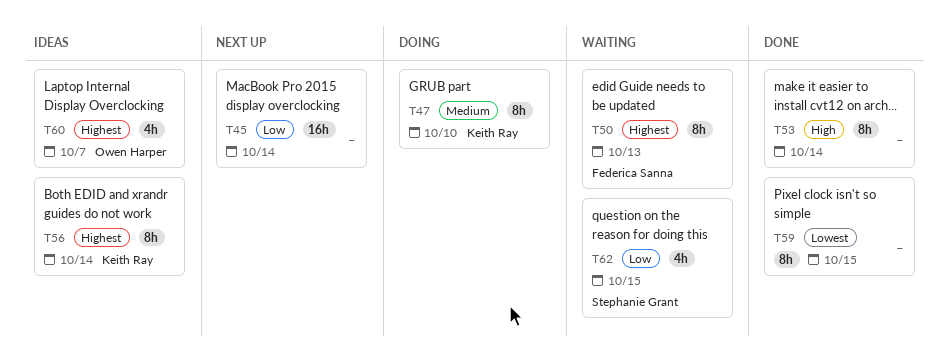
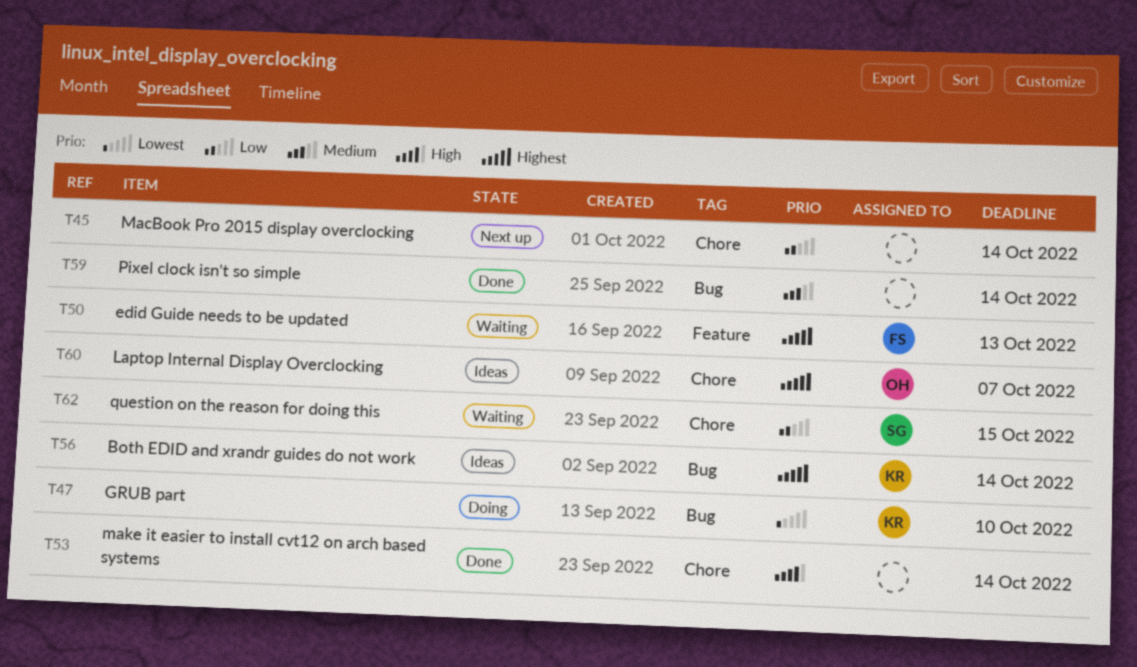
T47, priority: Medium -> Lowest
T59, priority: Lowest -> Medium
T59, due: Oct 15 -> Oct 14

